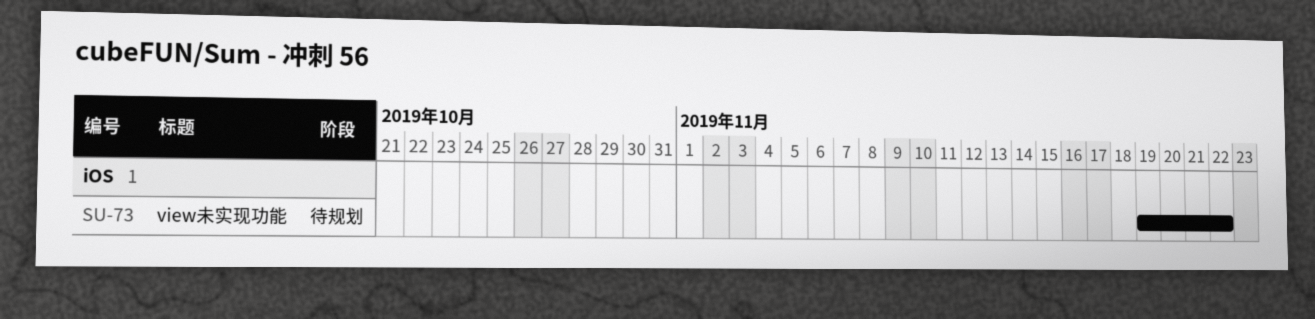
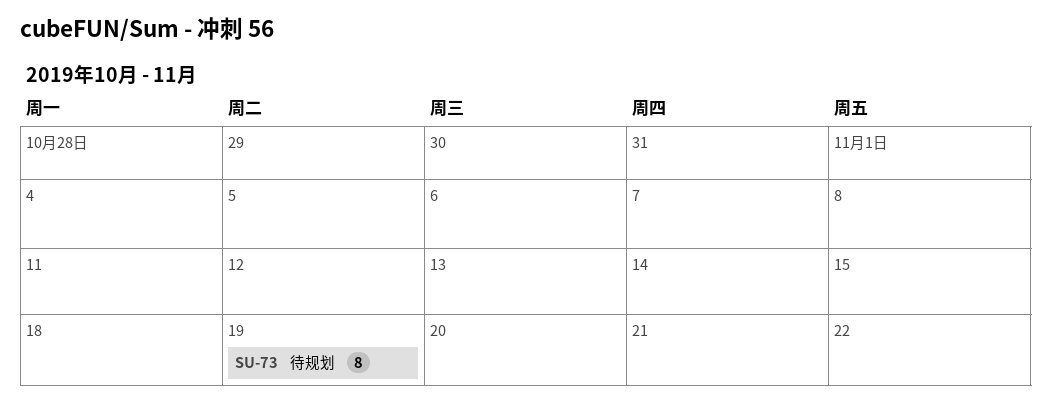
SU-73, due: Nov 22 -> Nov 19

